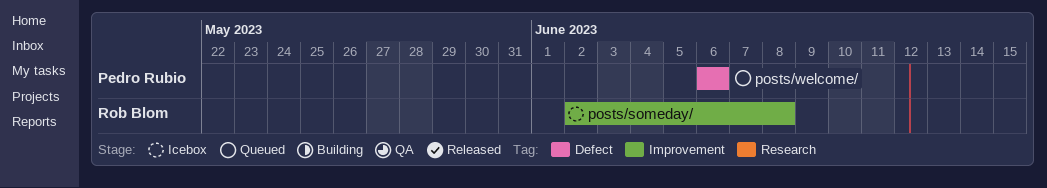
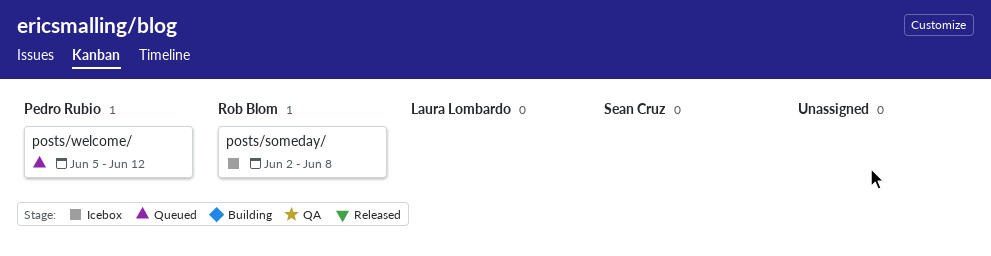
posts/welcome/, start: Jun 6 -> Jun 5
posts/welcome/, due: Jun 6 -> Jun 12

